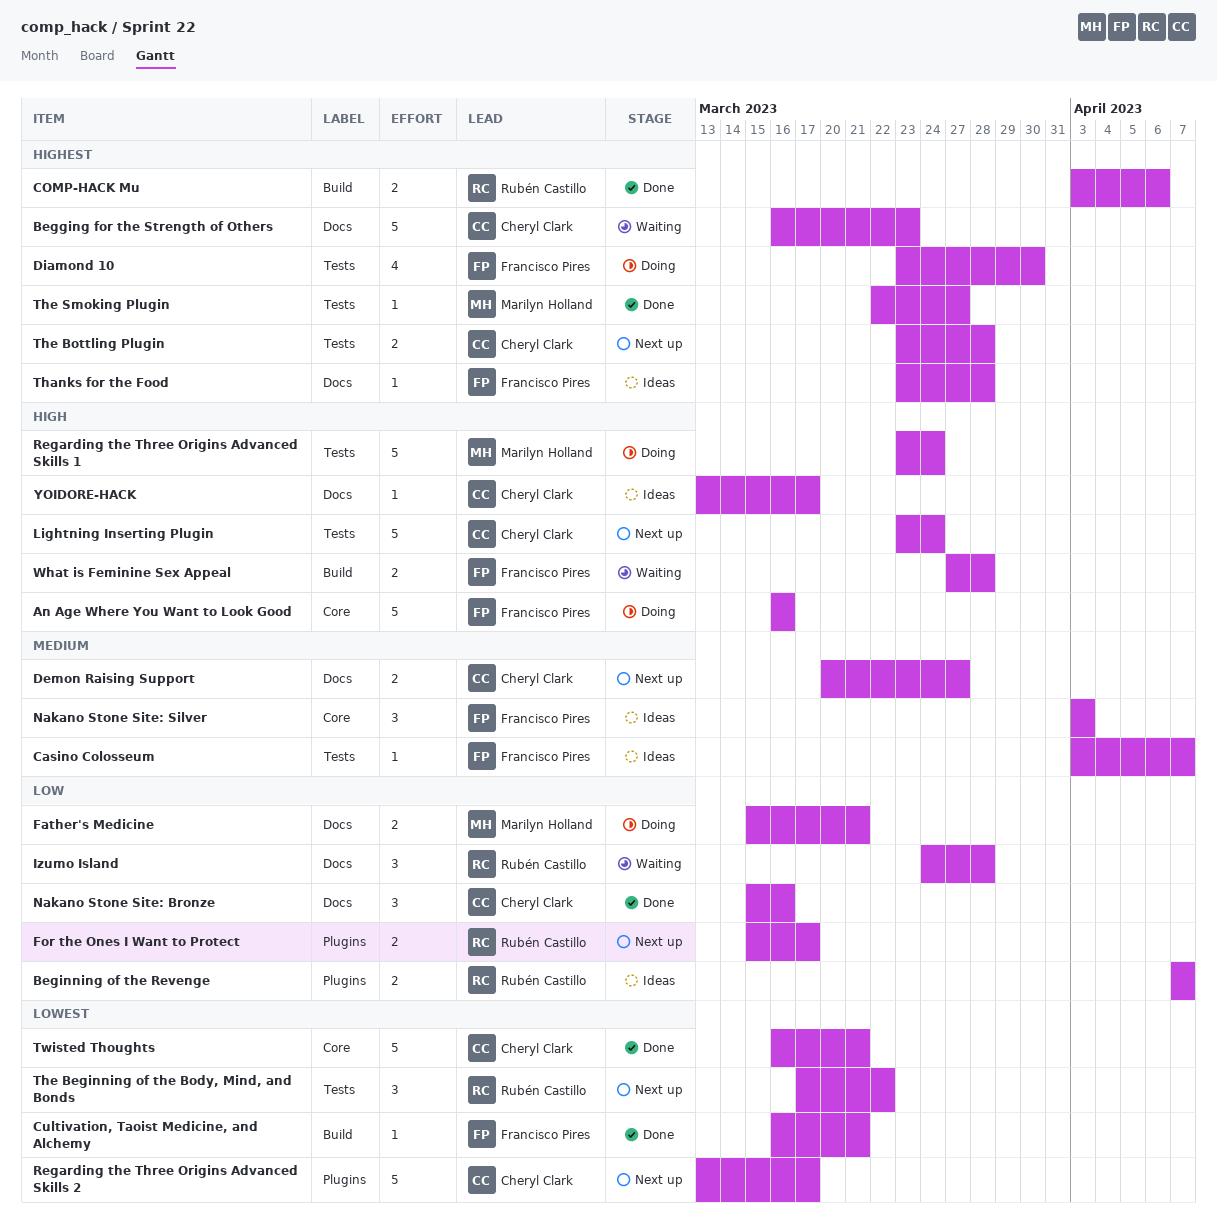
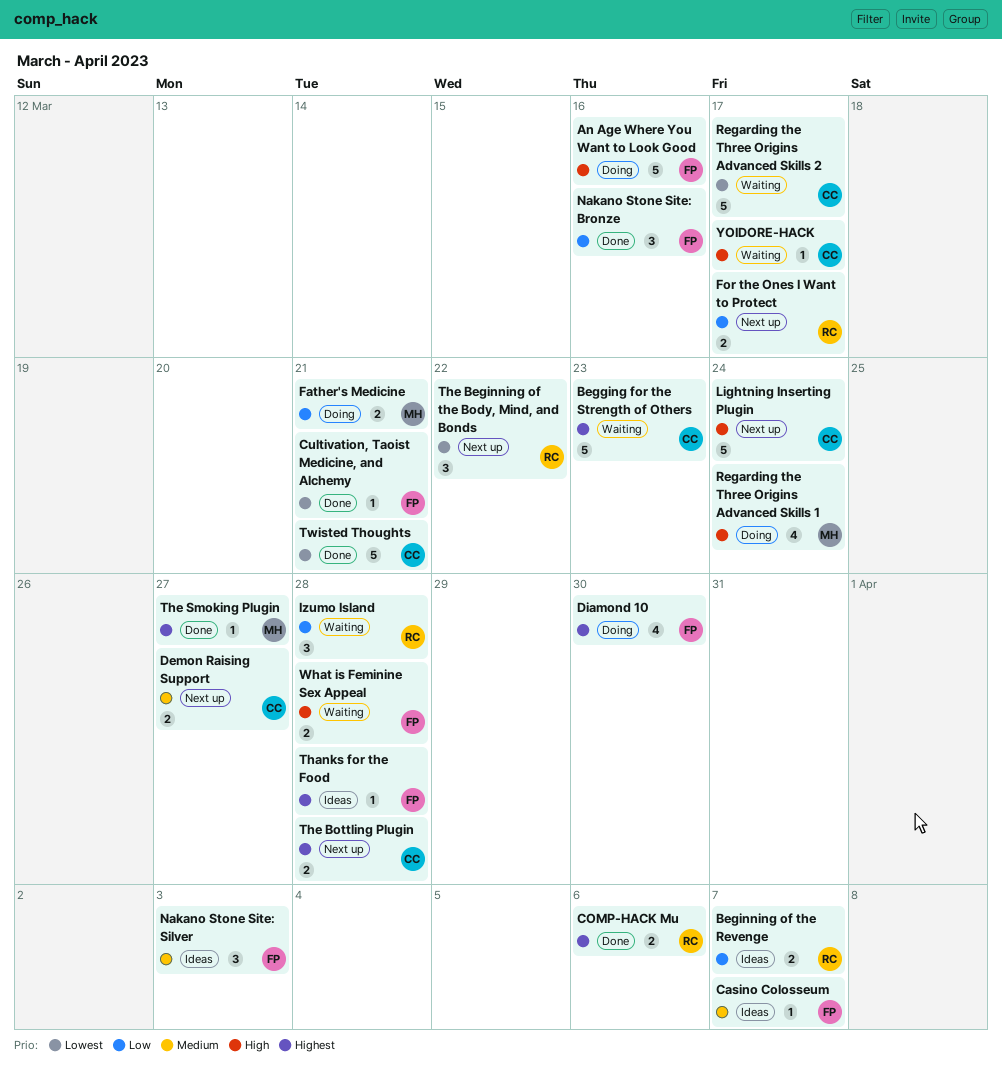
Nakano Stone Site: Bronze, owner: Cheryl Clark -> Francisco Pires
Regarding the Three Origins Advanced Skills 1, estimate: 5 -> 4
Regarding the Three Origins Advanced Skills 2, status: Next up -> Waiting
YOIDORE-HACK, status: Ideas -> Waiting

